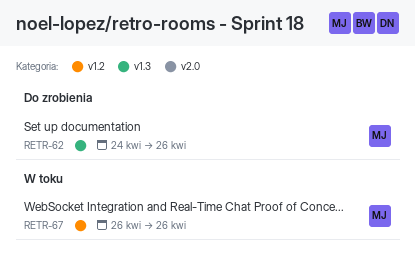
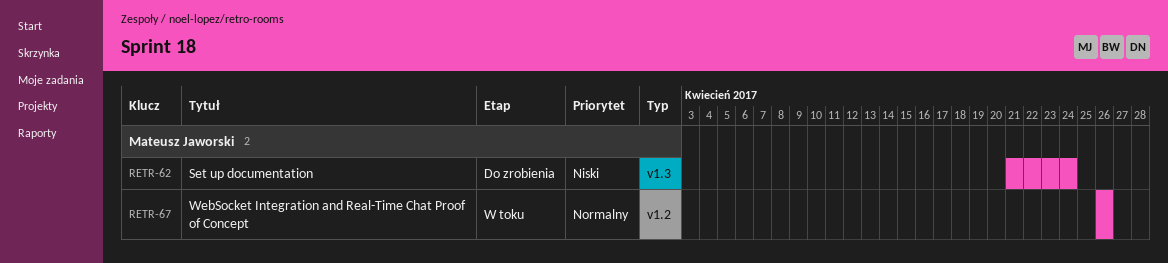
RETR-62, start: Apr 24 -> Apr 21
RETR-62, due: Apr 26 -> Apr 24

